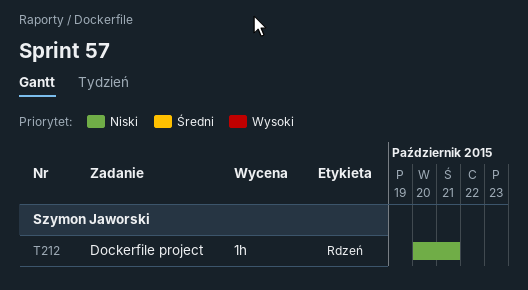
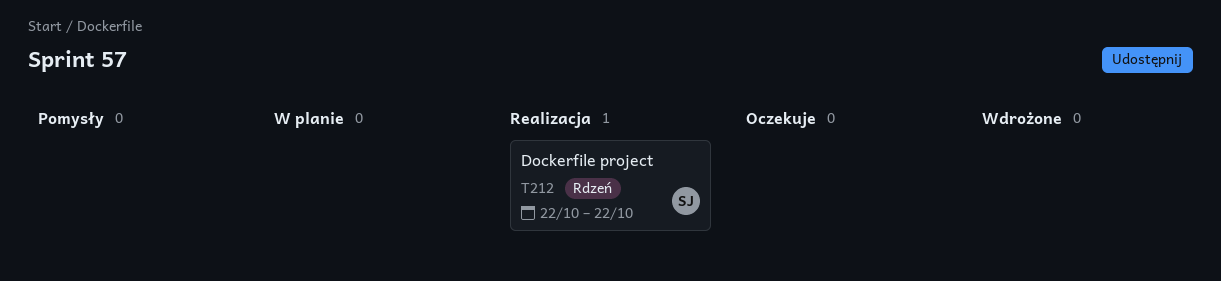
T212, start: Oct 20 -> Oct 22
T212, due: Oct 21 -> Oct 22

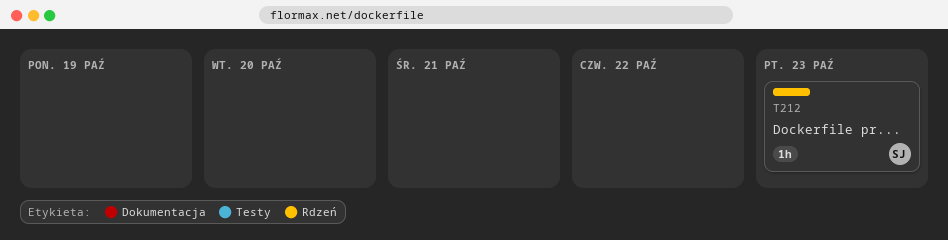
T212, due: Oct 22 -> Oct 23

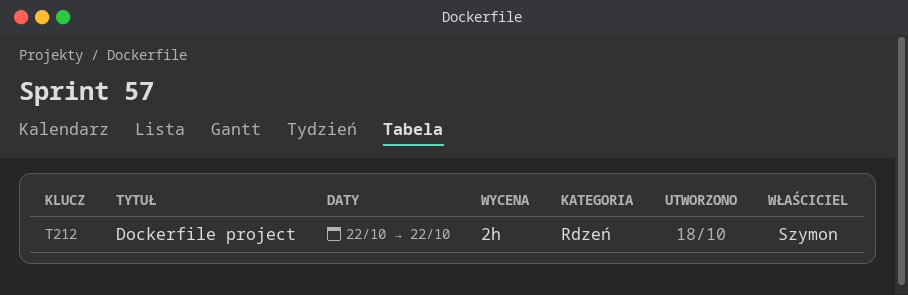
T212, estimate: 1h -> 2h
T212, due: Oct 23 -> Oct 22

